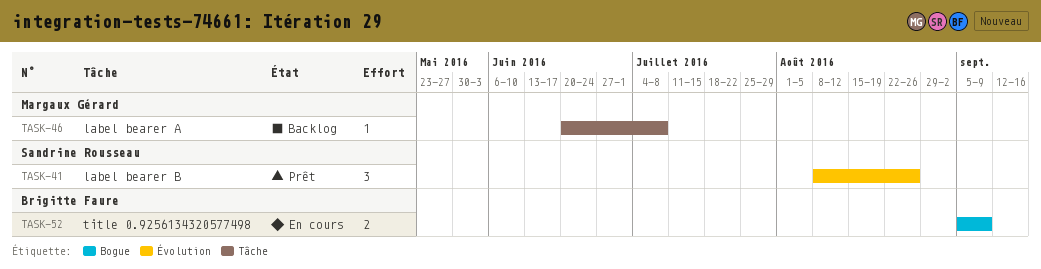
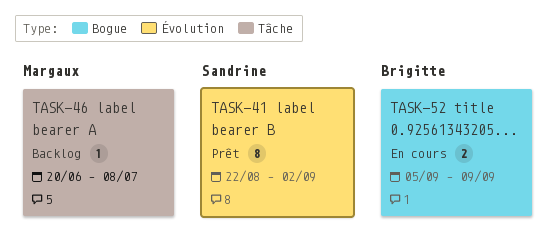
TASK-41, estimate: 3 -> 8
TASK-41, start: Aug 8 -> Aug 22
TASK-41, due: Aug 26 -> Sep 2

